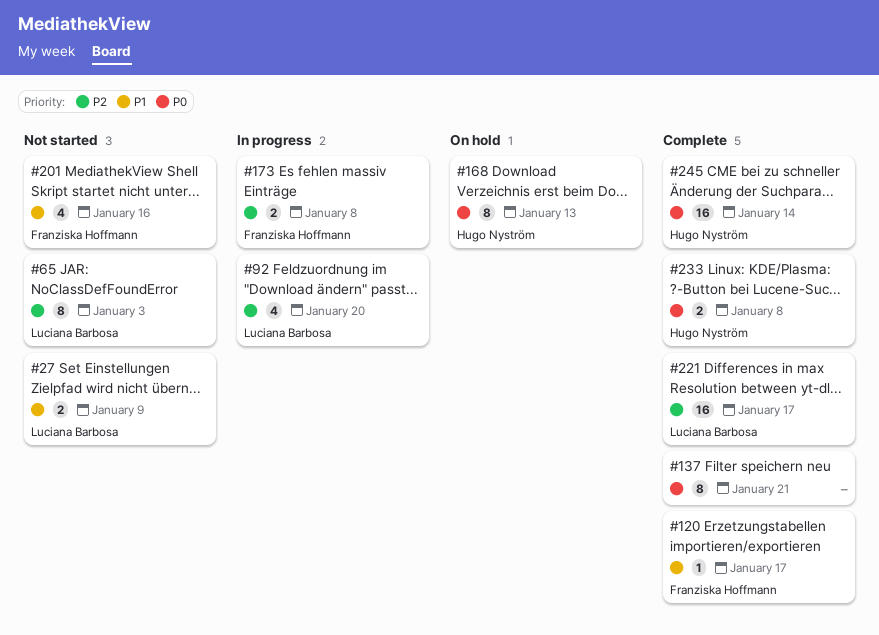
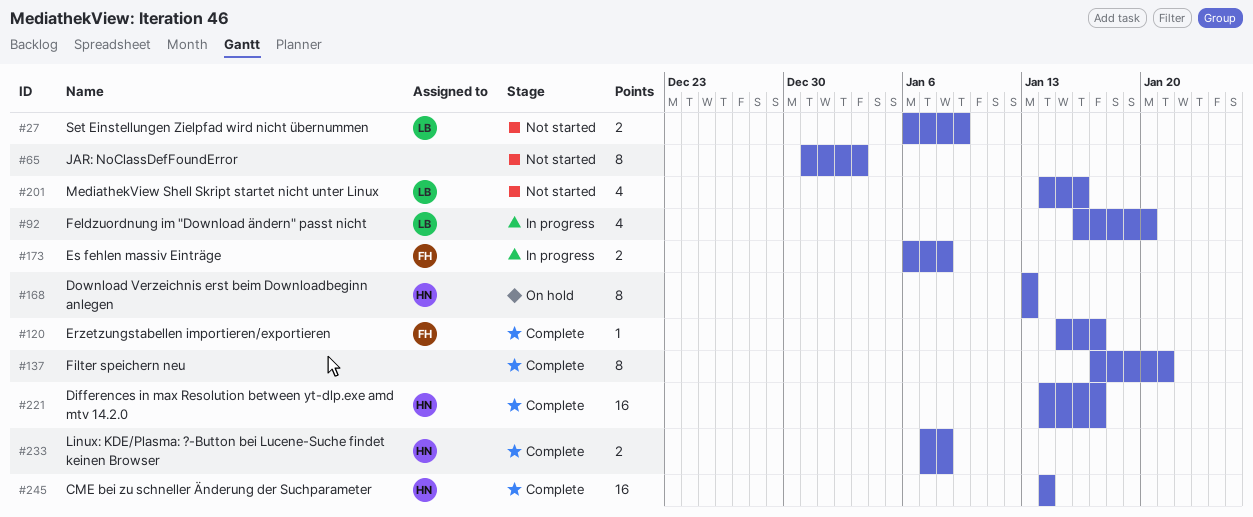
#65, owner: Luciana Barbosa -> none
#201, owner: Franziska Hoffmann -> Luciana Barbosa
#221, owner: Luciana Barbosa -> Hugo Nyström

